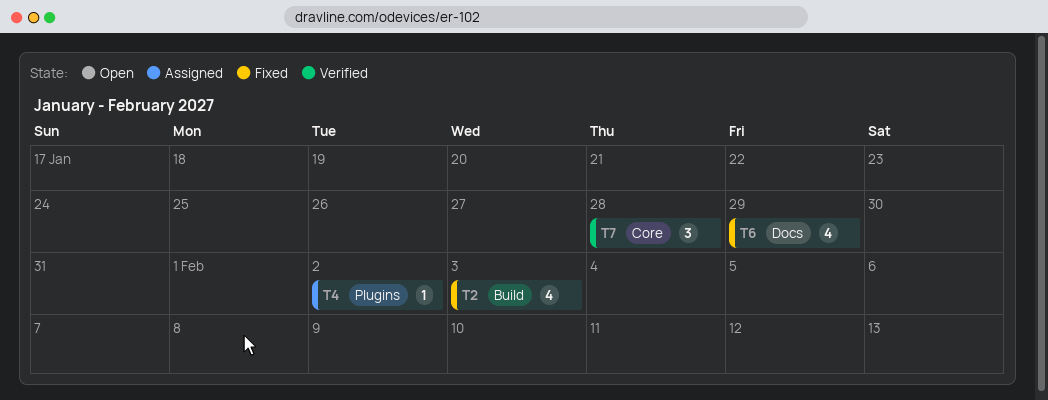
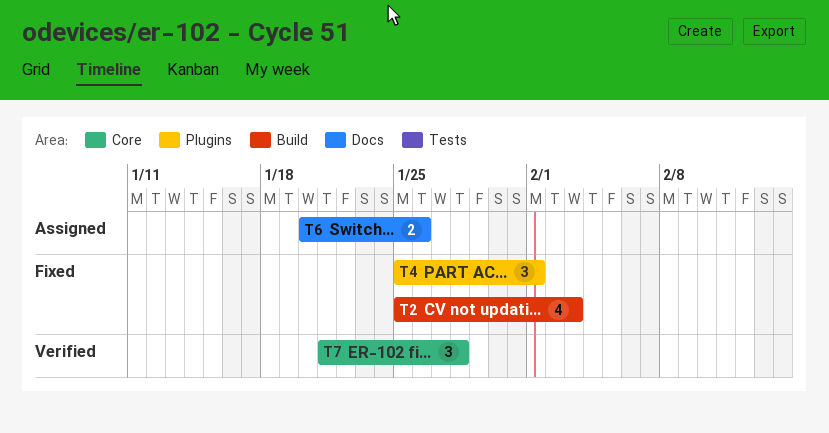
T4, status: Assigned -> Fixed
T4, estimate: 1 -> 3
T4, due: Feb 2 -> Feb 1
T6, status: Fixed -> Assigned
T6, estimate: 4 -> 2
T6, due: Jan 29 -> Jan 26

